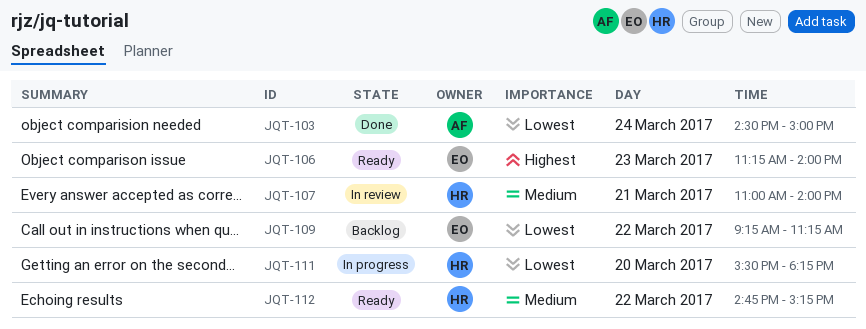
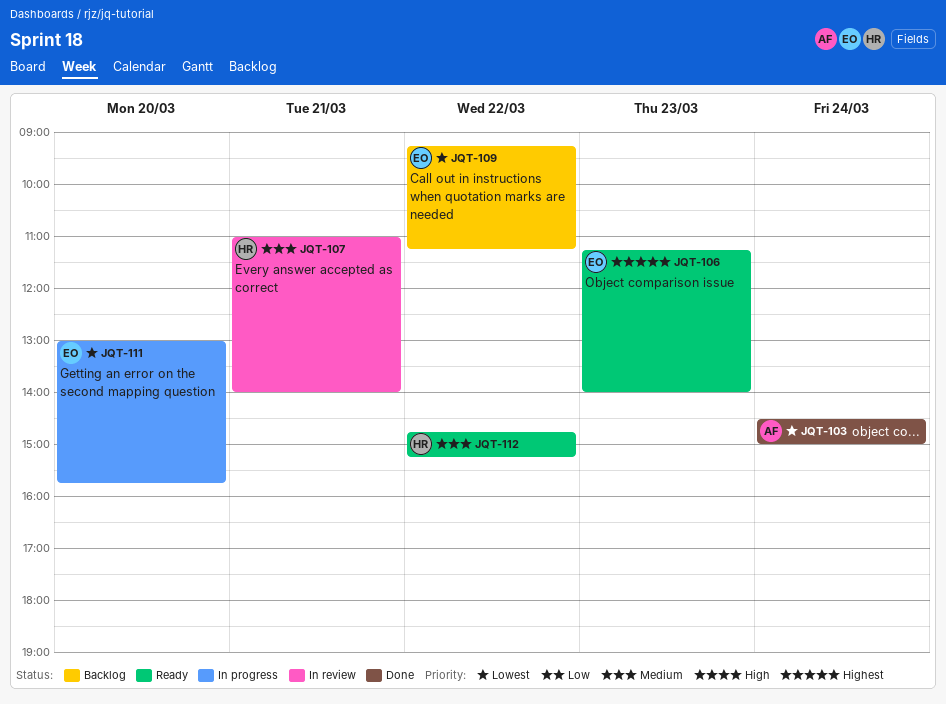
JQT-111, owner: HR -> EO
JQT-111, begins: 15:30 -> 13:00
JQT-111, ends: 18:15 -> 15:45

